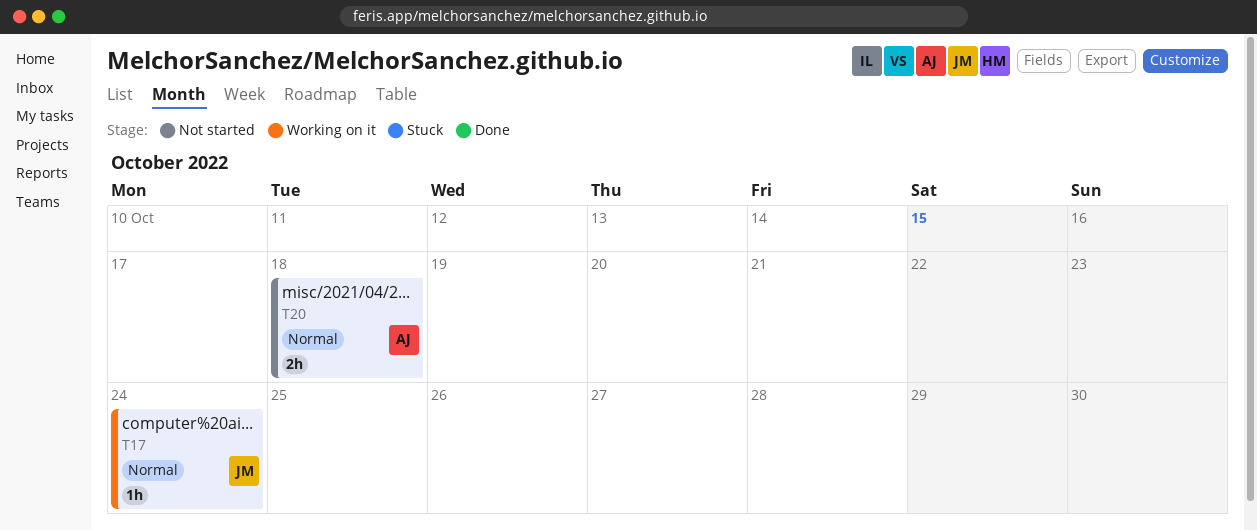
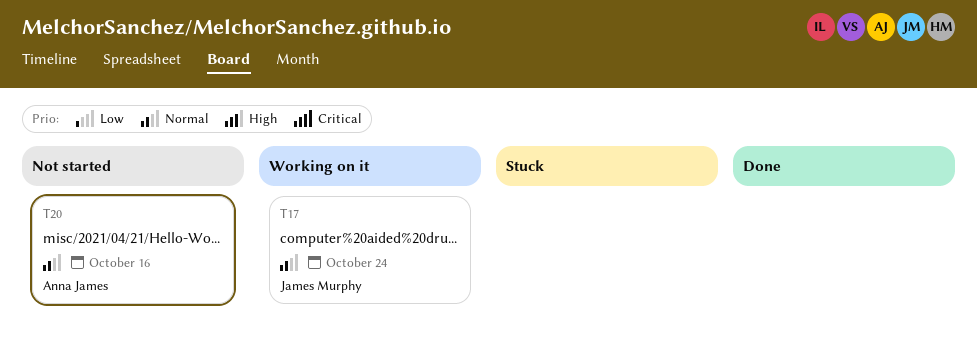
T20, due: Oct 18 -> Oct 16

